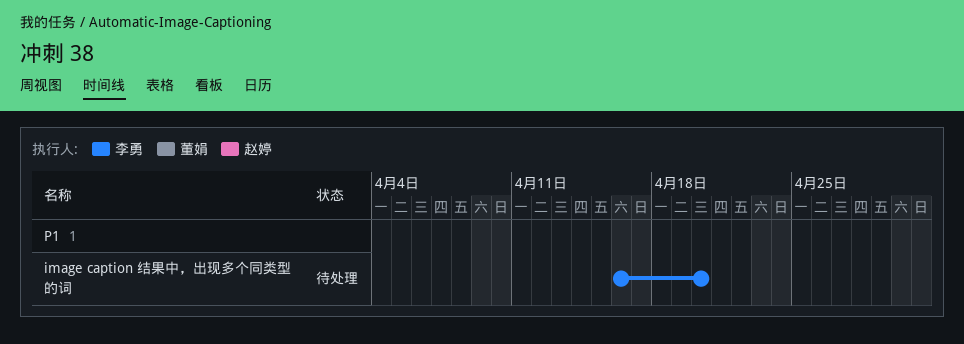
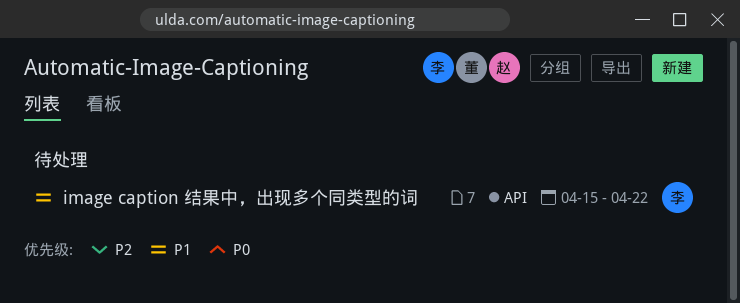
image caption 结果中，出现多个同类型的词, start: Apr 16 -> Apr 15
image caption 结果中，出现多个同类型的词, due: Apr 20 -> Apr 22

